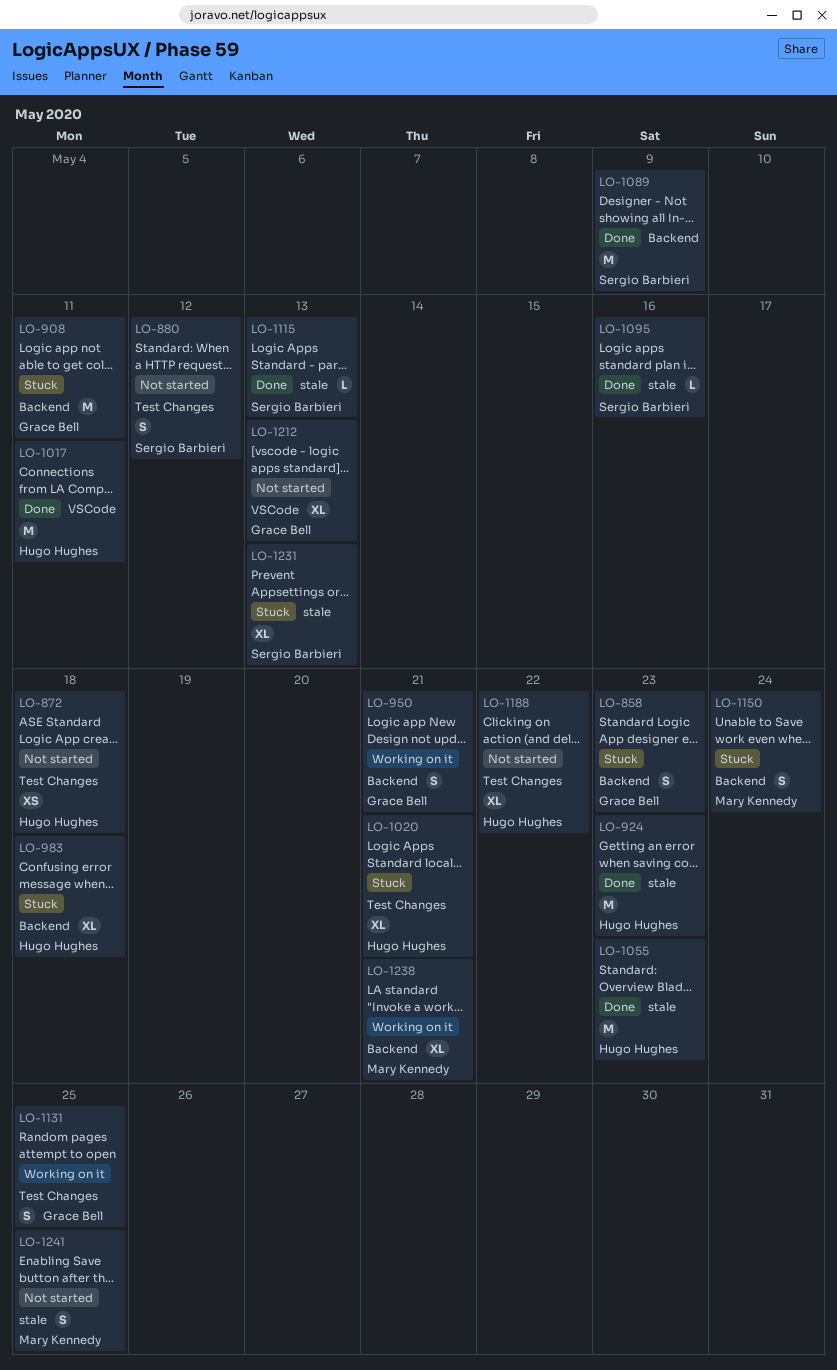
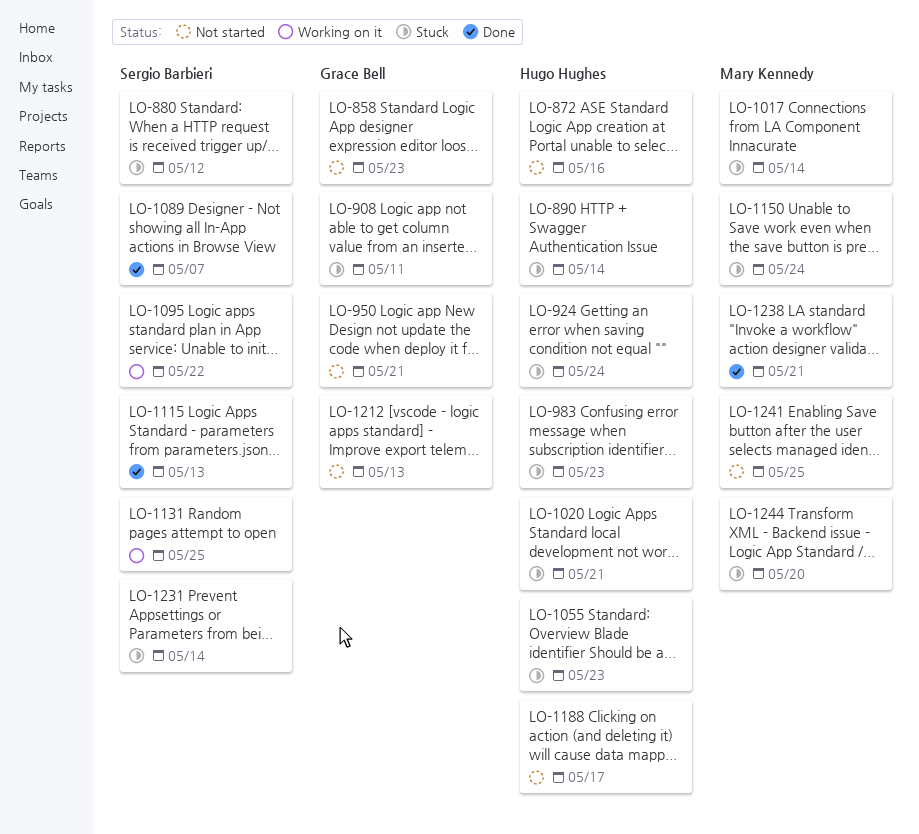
LO-858, status: Stuck -> Not started
LO-872, due: May 18 -> May 16
LO-880, status: Not started -> Stuck
LO-890: none -> present
LO-924, status: Done -> Stuck
LO-924, due: May 23 -> May 24
LO-950, status: Working on it -> Not started
LO-983, due: May 18 -> May 23
LO-1017, status: Done -> Stuck
LO-1017, owner: Hugo Hughes -> Mary Kennedy
LO-1017, due: May 11 -> May 14
LO-1055, status: Done -> Stuck
LO-1089, due: May 9 -> May 7
LO-1095, status: Done -> Working on it
LO-1095, due: May 16 -> May 22
LO-1131, owner: Grace Bell -> Sergio Barbieri
LO-1188, due: May 22 -> May 17
LO-1231, due: May 13 -> May 14
LO-1238, status: Working on it -> Done
LO-1244: none -> present

